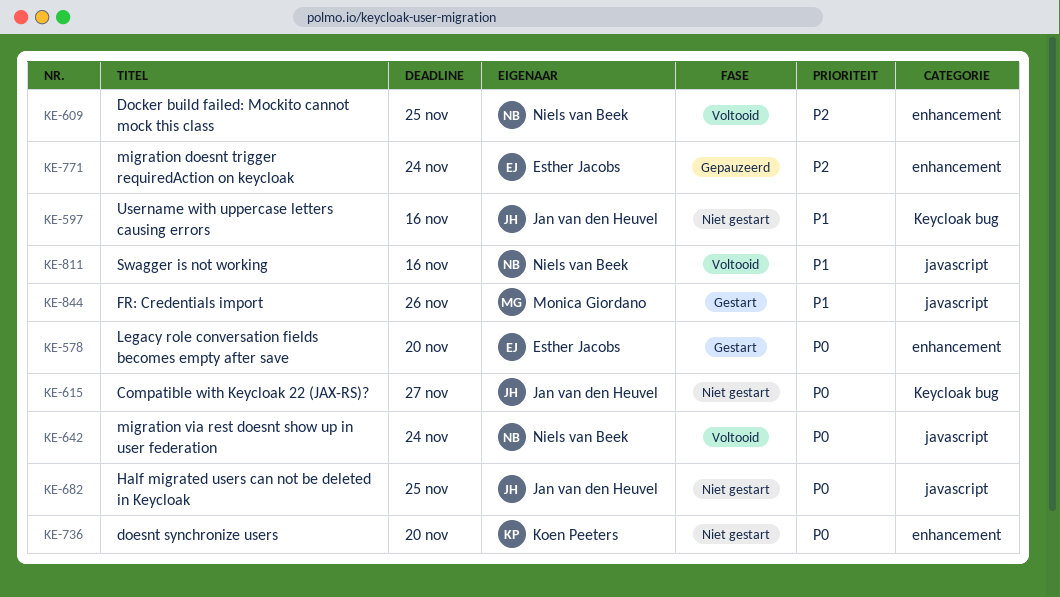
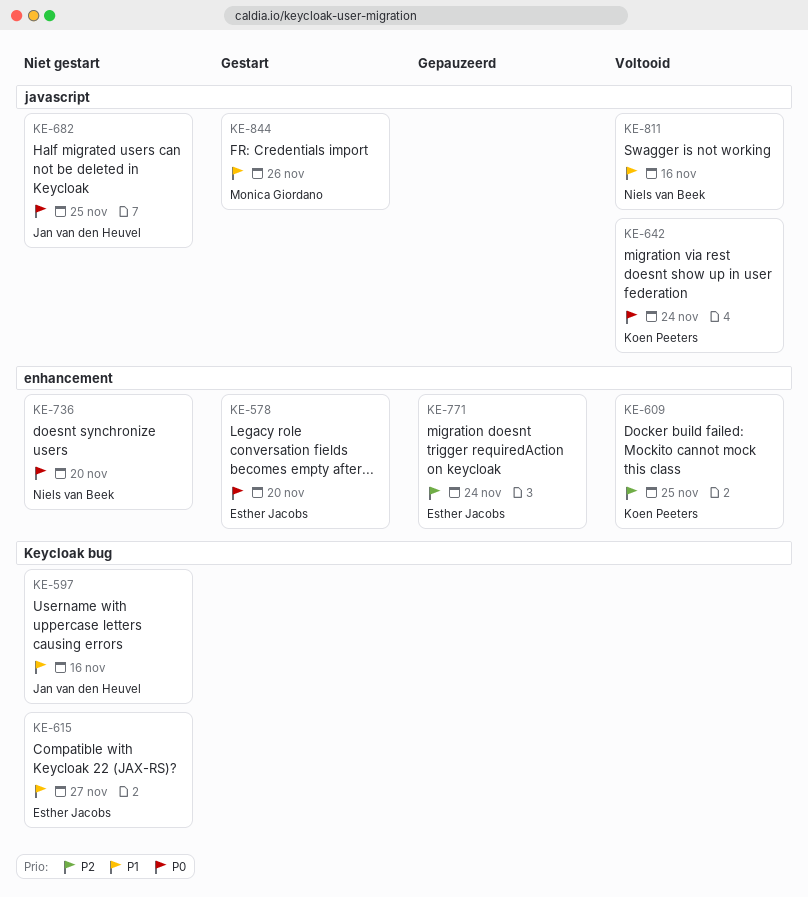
KE-609, owner: Niels van Beek -> Koen Peeters
KE-615, owner: Jan van den Heuvel -> Esther Jacobs
KE-615, priority: P0 -> P1
KE-642, owner: Niels van Beek -> Koen Peeters
KE-736, owner: Koen Peeters -> Niels van Beek

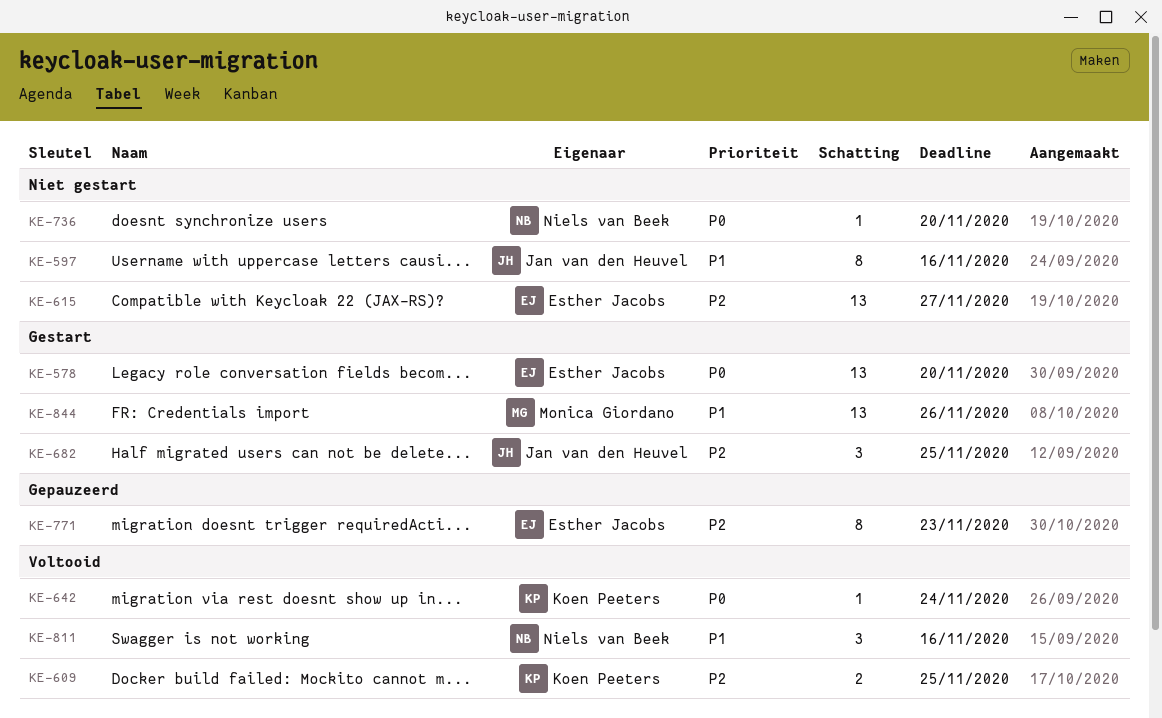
KE-615, priority: P1 -> P2
KE-682, status: Niet gestart -> Gestart
KE-682, priority: P0 -> P2
KE-771, due: Nov 24 -> Nov 23

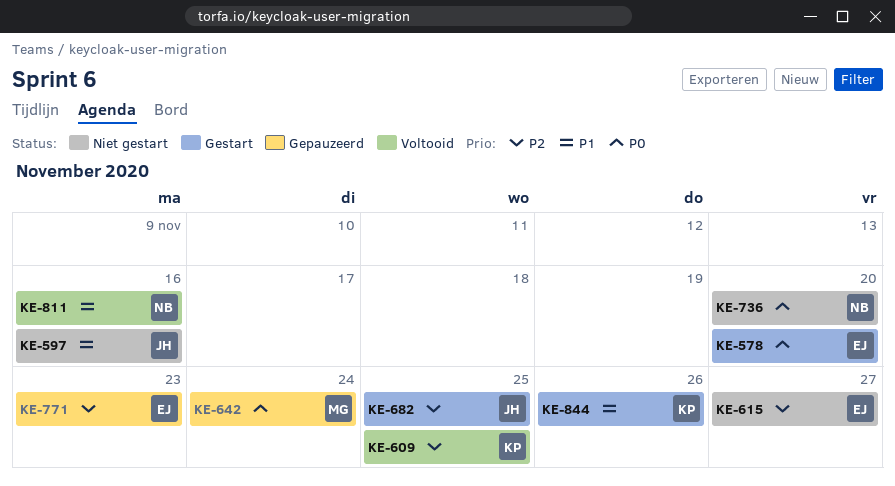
KE-642, status: Voltooid -> Gepauzeerd
KE-642, owner: Koen Peeters -> Monica Giordano
KE-844, owner: Monica Giordano -> Koen Peeters

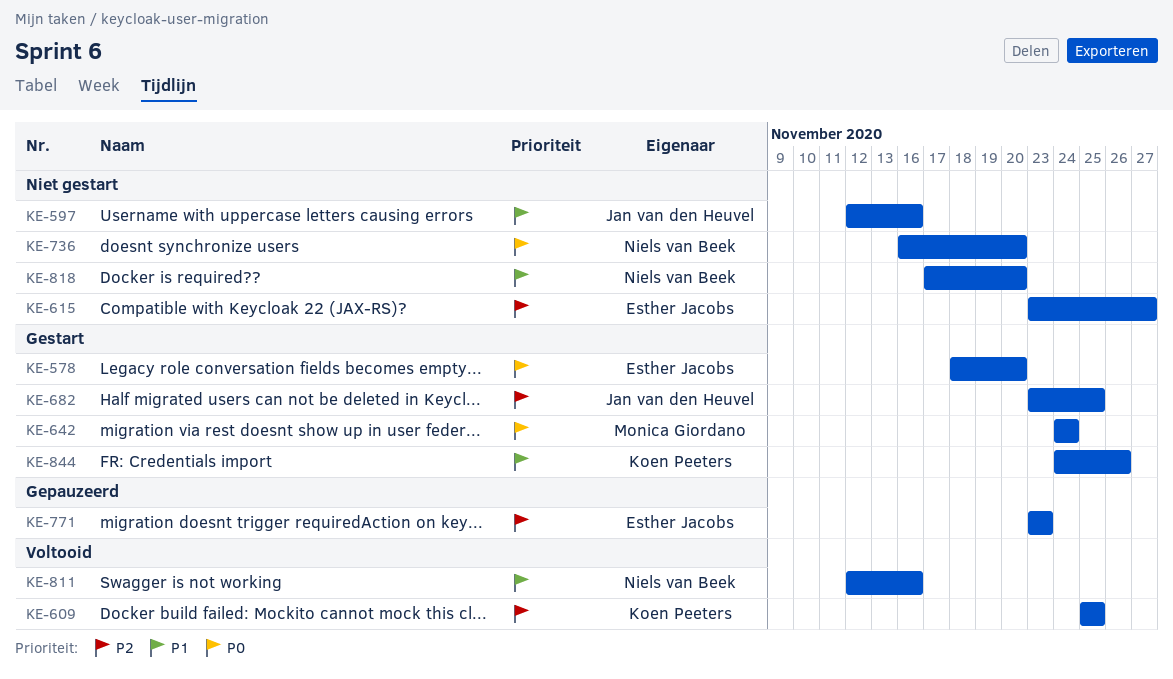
KE-642, status: Gepauzeerd -> Gestart
KE-818: none -> present

